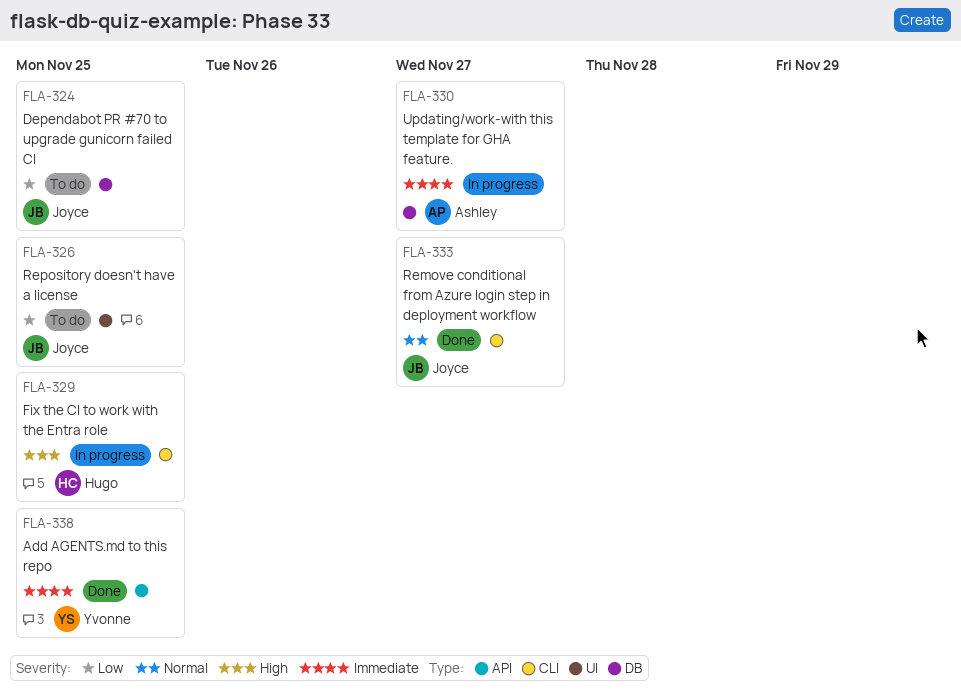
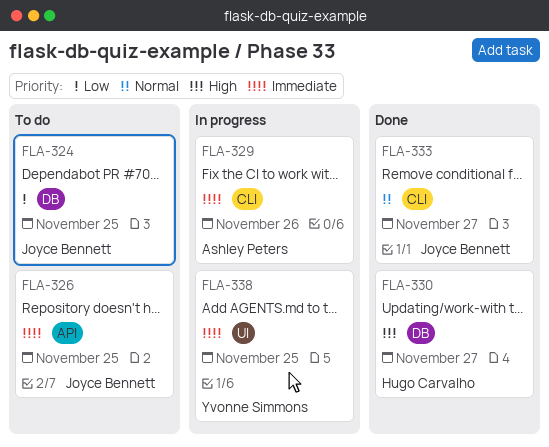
FLA-326, priority: Low -> Immediate
FLA-326, label: UI -> API
FLA-329, owner: Hugo Carvalho -> Ashley Peters
FLA-329, priority: High -> Immediate
FLA-329, due: Nov 25 -> Nov 26
FLA-330, status: In progress -> Done
FLA-330, owner: Ashley Peters -> Hugo Carvalho
FLA-330, priority: Immediate -> High
FLA-338, status: Done -> In progress
FLA-338, label: API -> UI

